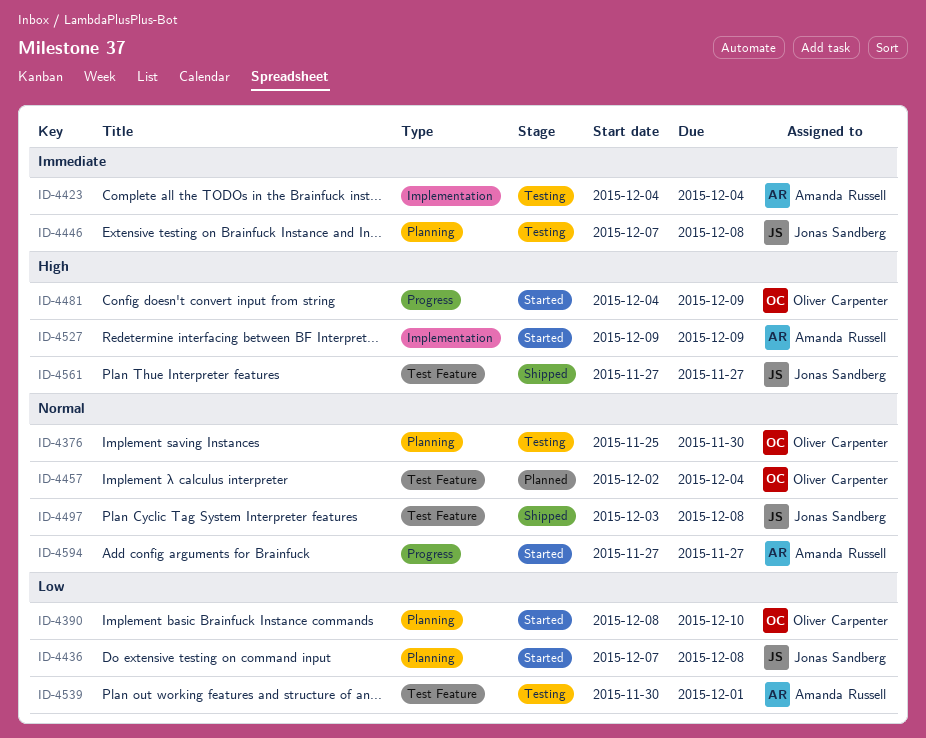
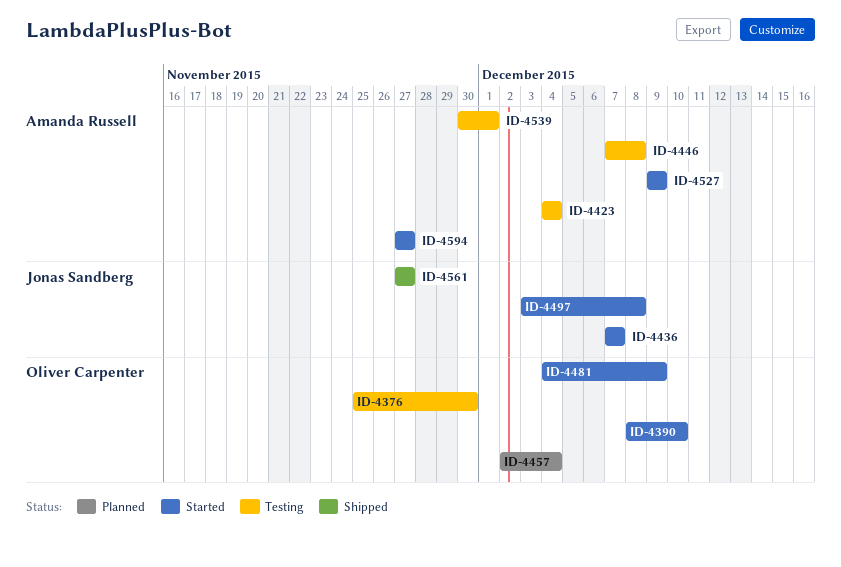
ID-4436, due: Dec 8 -> Dec 7
ID-4446, owner: Jonas Sandberg -> Amanda Russell
ID-4497, status: Shipped -> Started

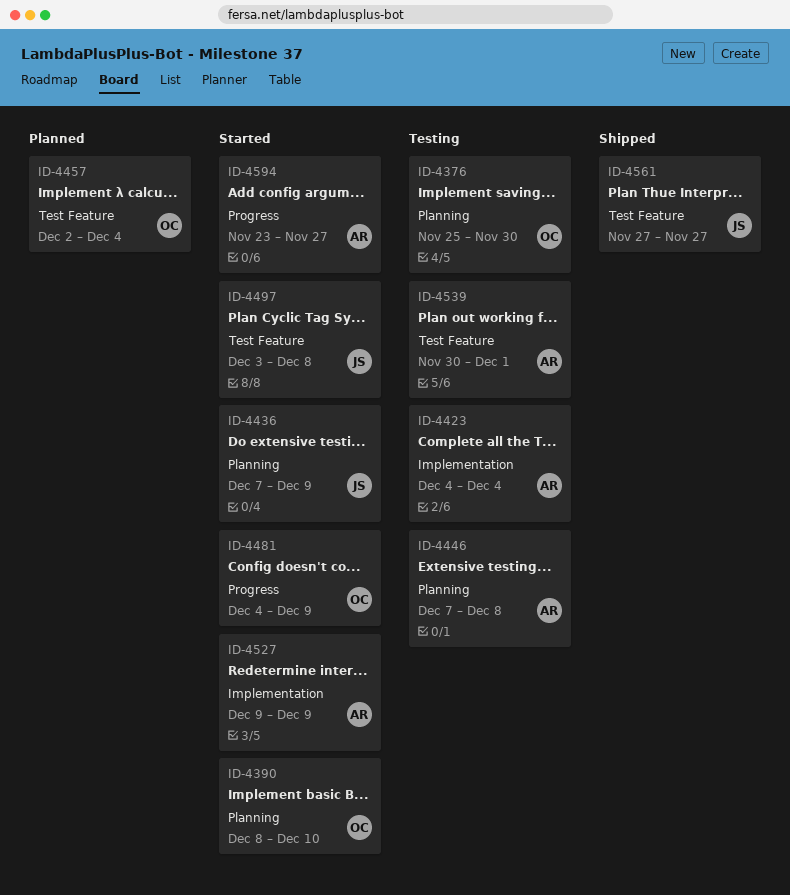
ID-4436, due: Dec 7 -> Dec 9
ID-4594, start: Nov 27 -> Nov 23

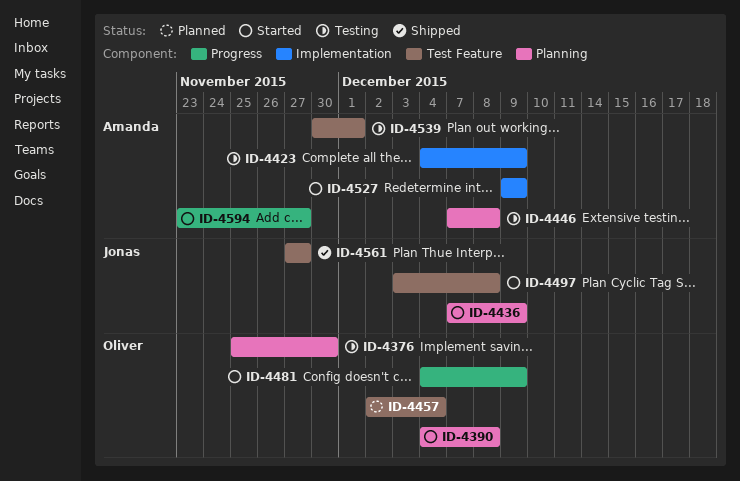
ID-4390, start: Dec 8 -> Dec 4
ID-4390, due: Dec 10 -> Dec 8
ID-4423, due: Dec 4 -> Dec 9

